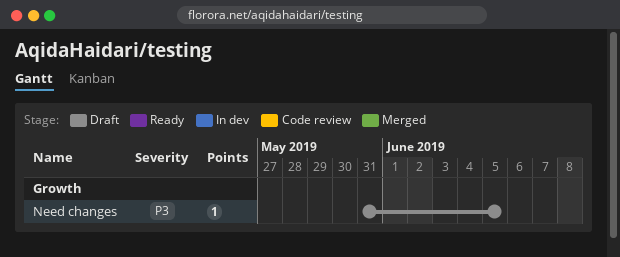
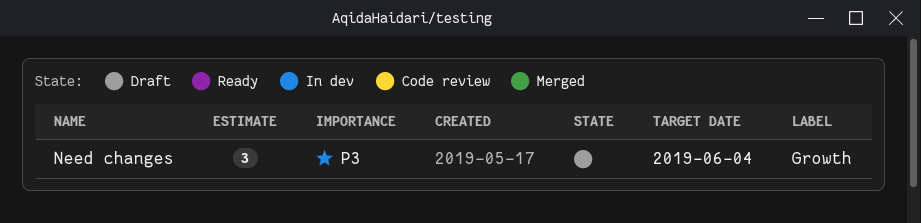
Need changes, estimate: 1 -> 3
Need changes, due: Jun 5 -> Jun 4

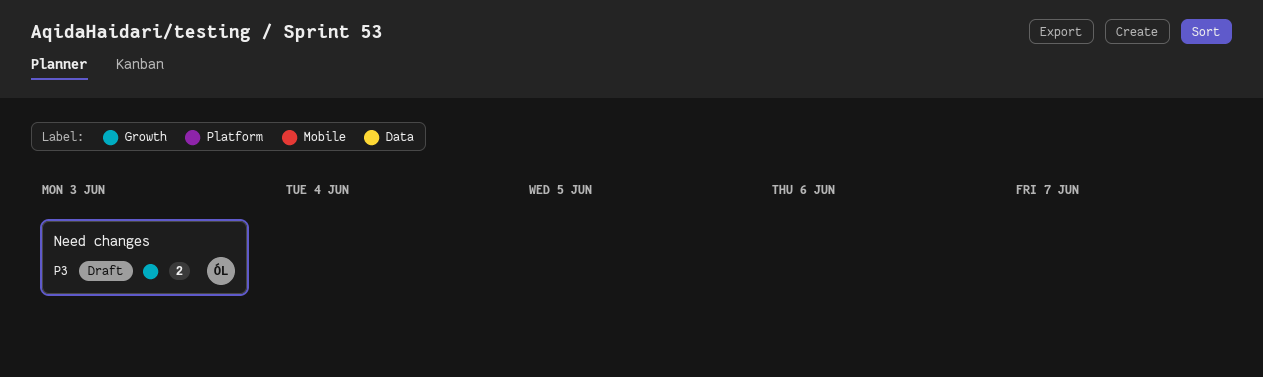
Need changes, estimate: 3 -> 2
Need changes, due: Jun 4 -> Jun 3

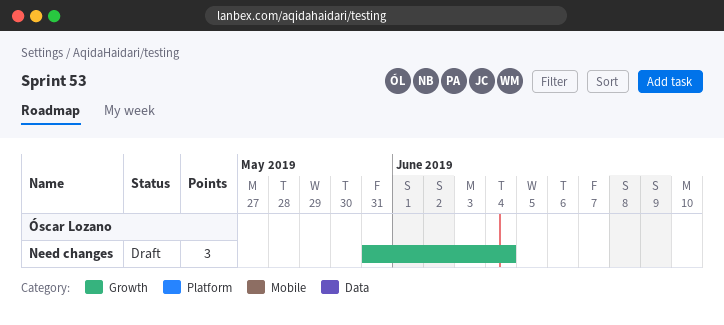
Need changes, estimate: 2 -> 3
Need changes, due: Jun 3 -> Jun 4

